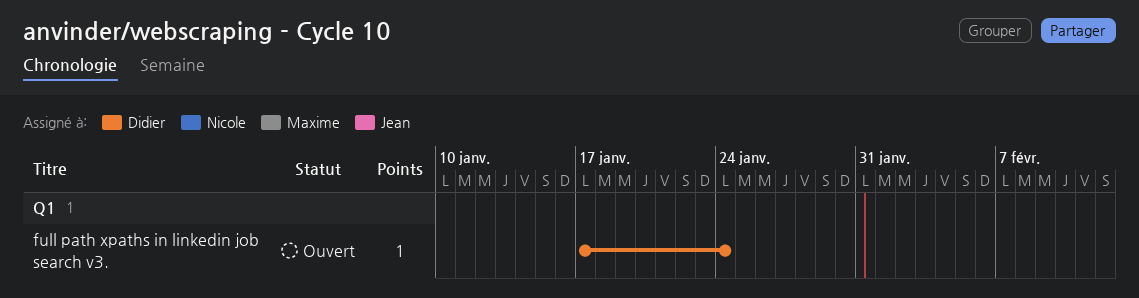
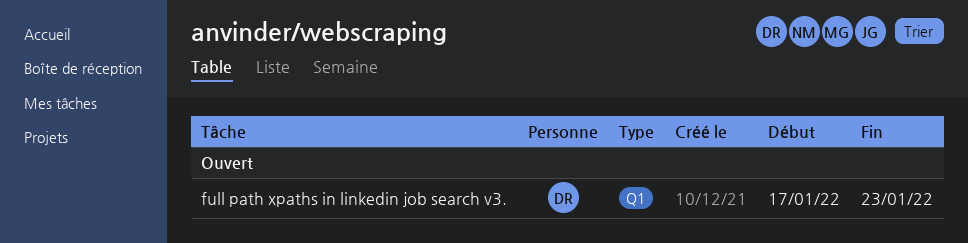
full path xpaths in linkedin job search v3., due: Jan 24 -> Jan 23

